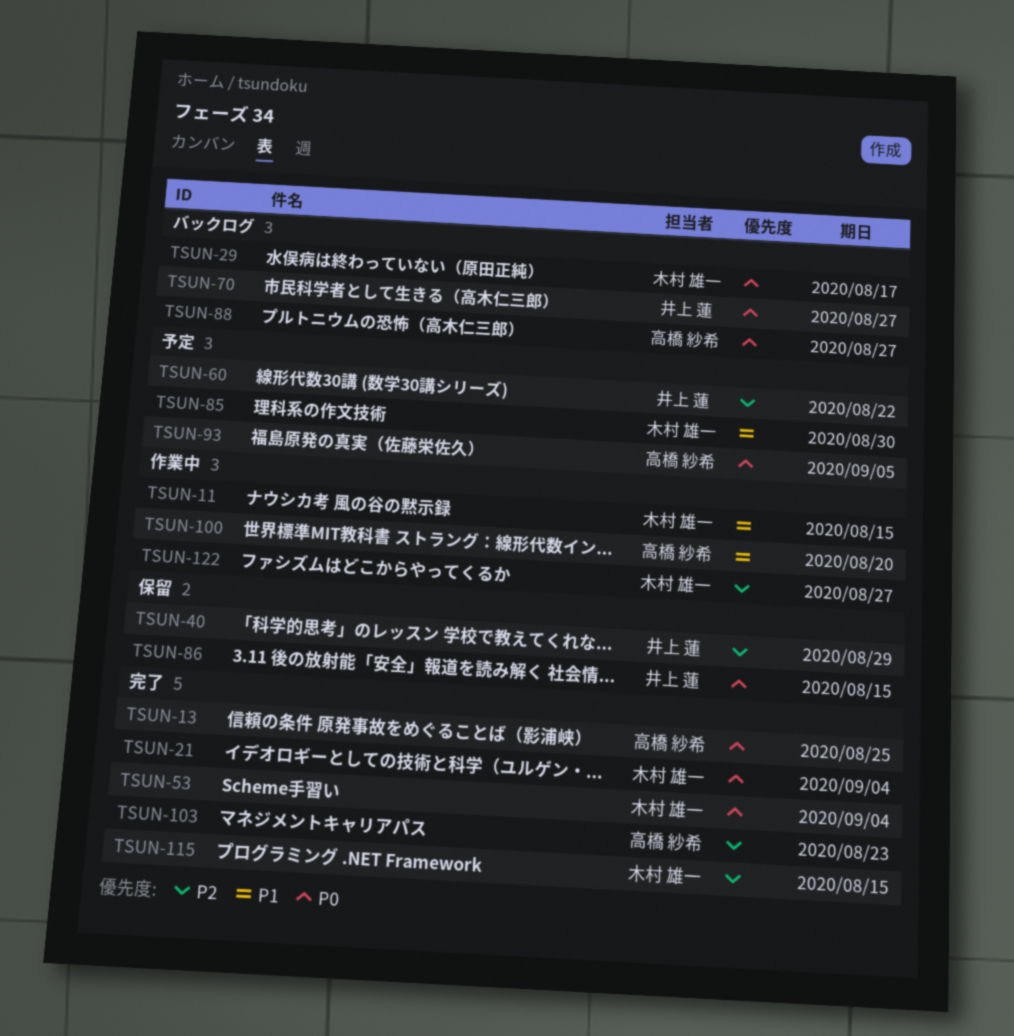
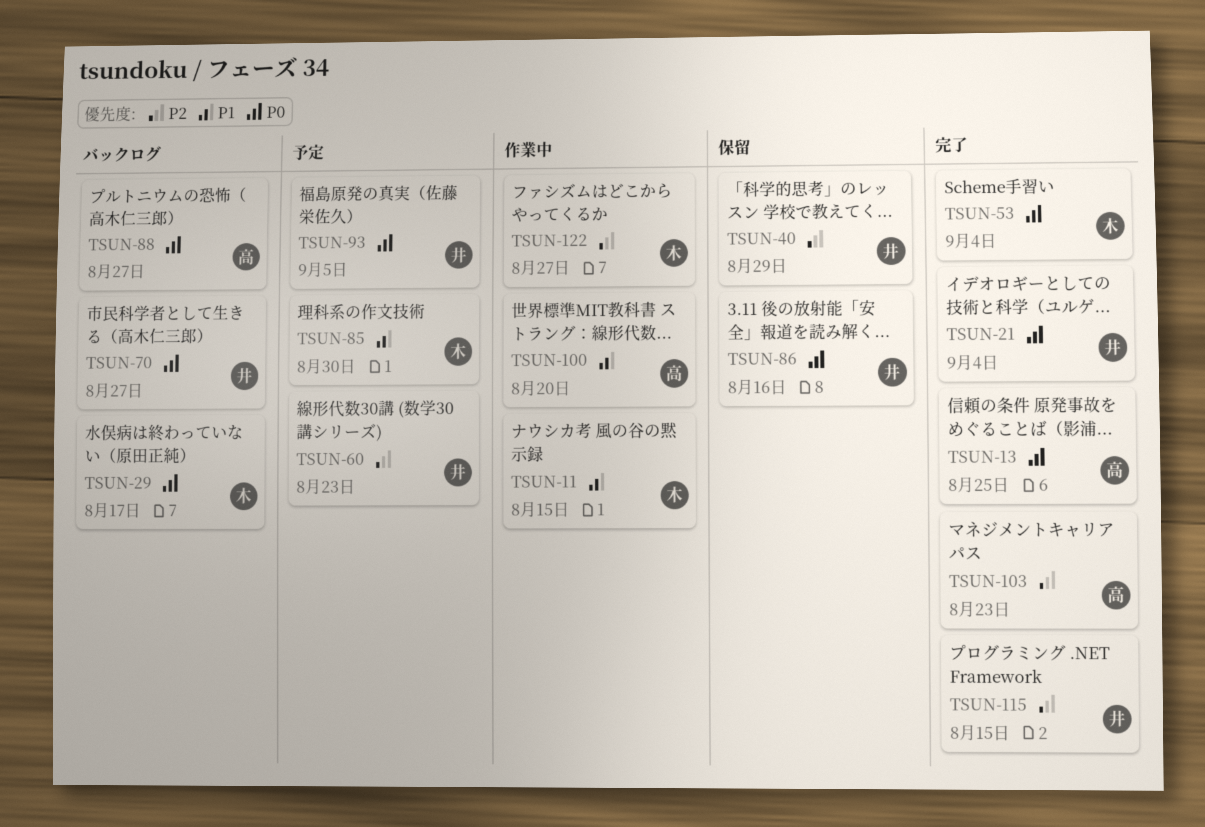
TSUN-21, owner: 木村 雄一 -> 井上 蓮
TSUN-60, due: Aug 22 -> Aug 23
TSUN-86, due: Aug 15 -> Aug 16
TSUN-93, owner: 高橋 紗希 -> 井上 蓮
TSUN-115, owner: 木村 雄一 -> 井上 蓮

